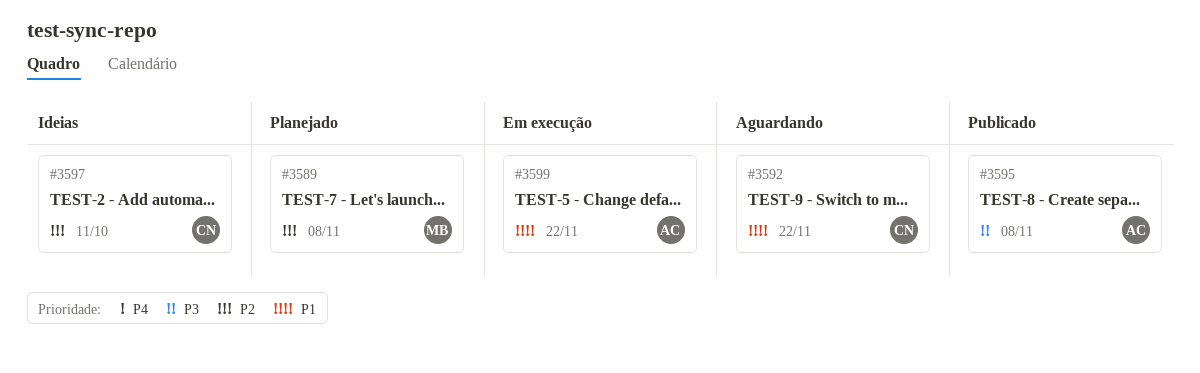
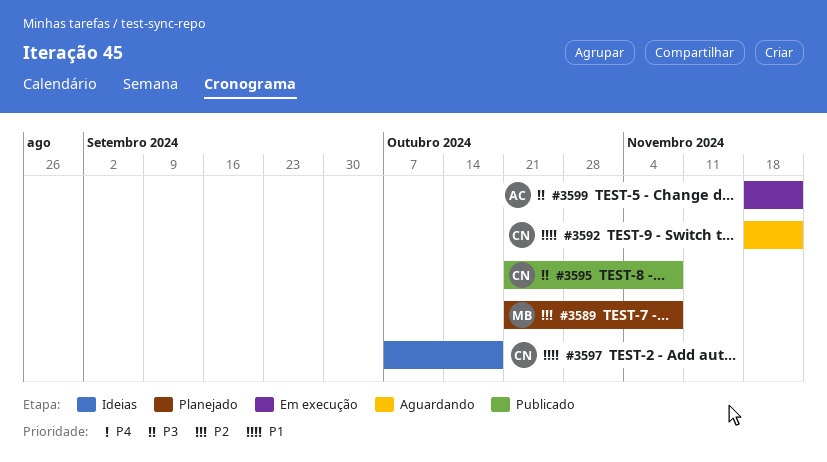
#3595, owner: AC -> CN
#3597, priority: P2 -> P1
#3597, due: Oct 11 -> Oct 18
#3599, priority: P1 -> P3

